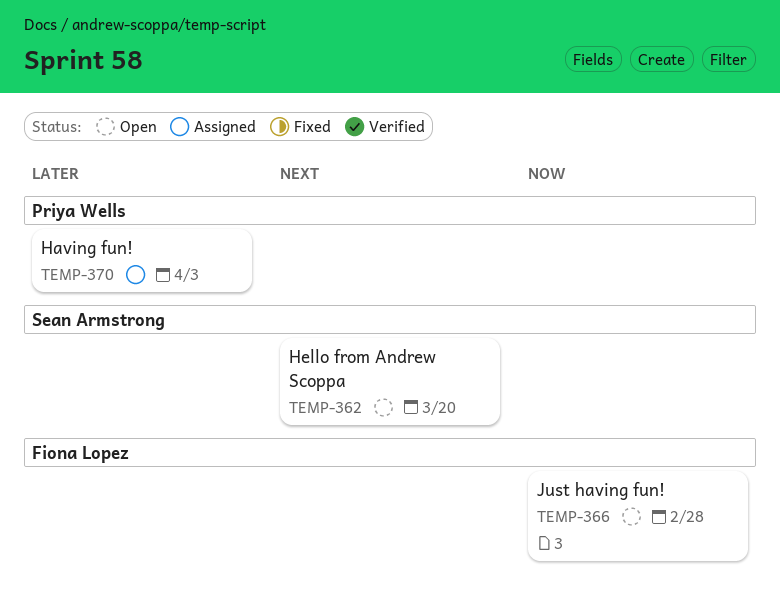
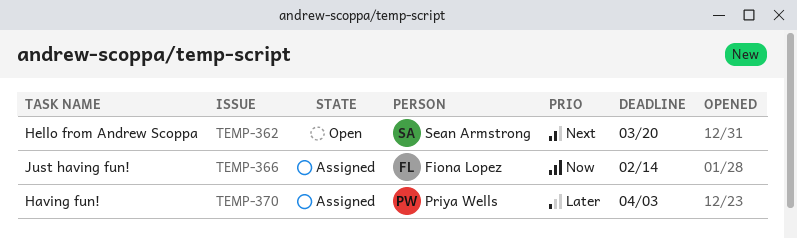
TEMP-366, status: Open -> Assigned
TEMP-366, due: Feb 28 -> Feb 14

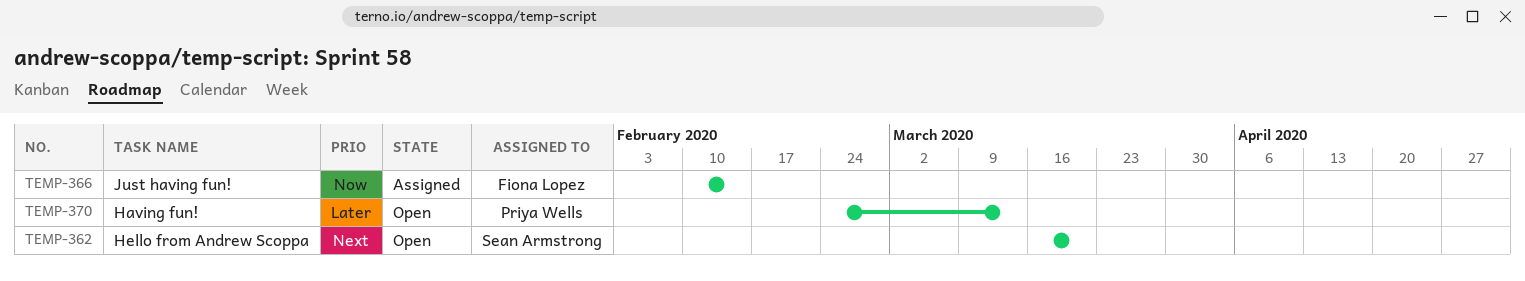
TEMP-370, status: Assigned -> Open
TEMP-370, due: Apr 3 -> Mar 13

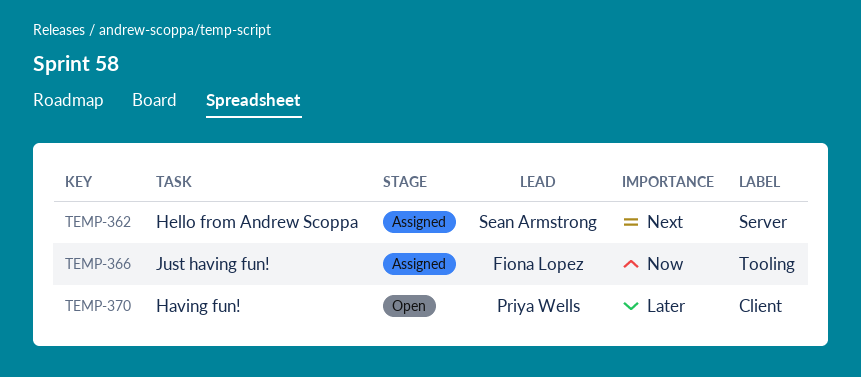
TEMP-362, status: Open -> Assigned

